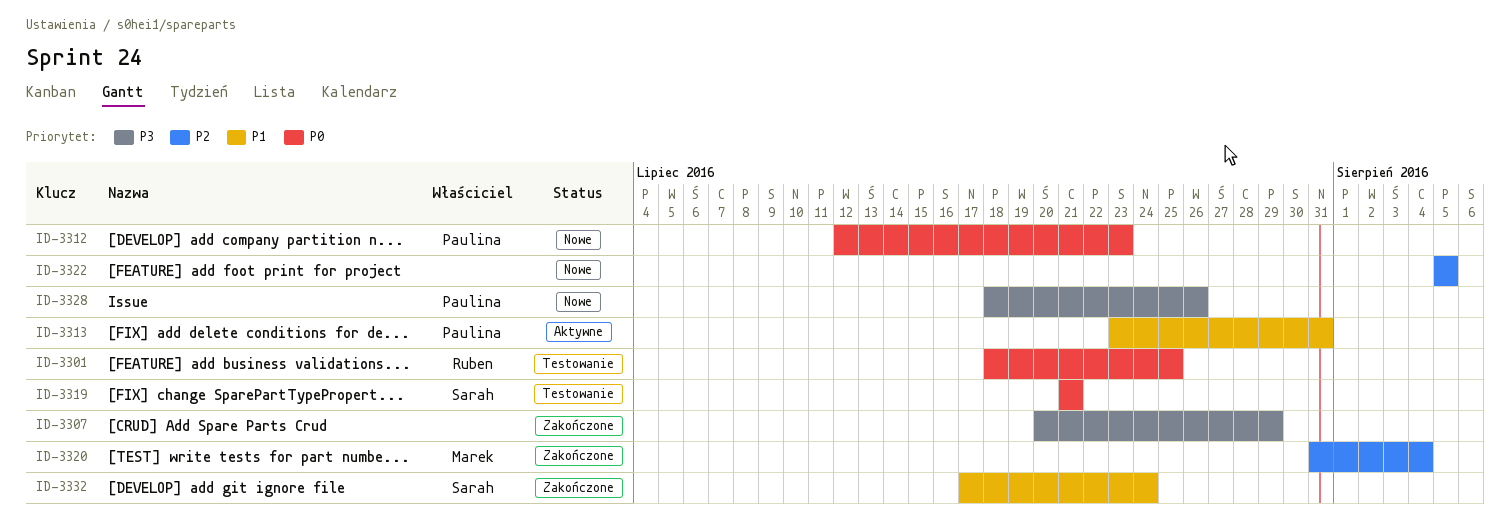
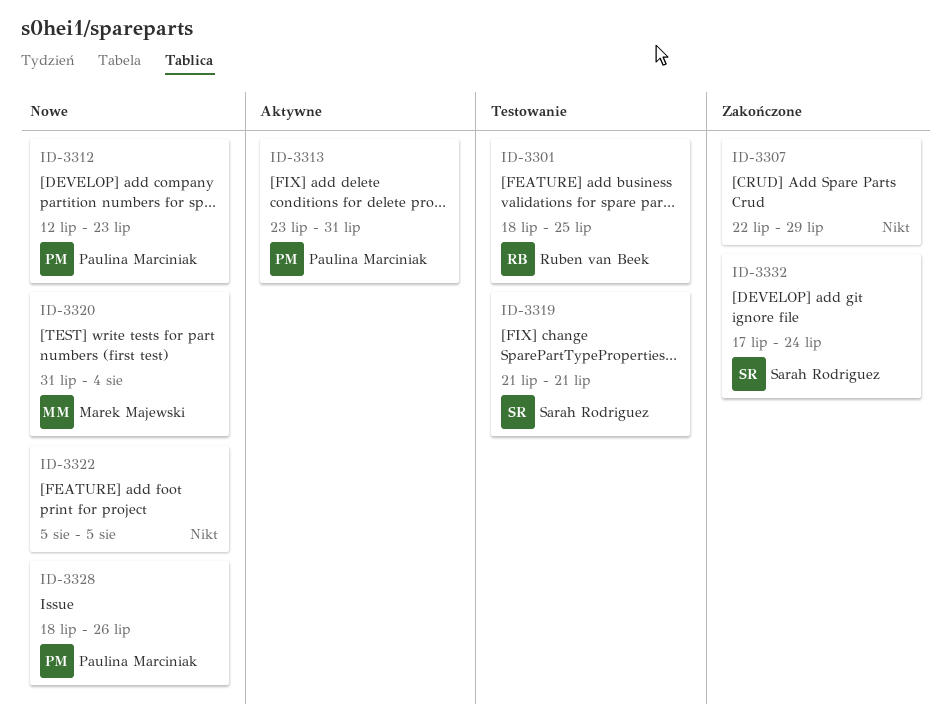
ID-3307, start: Jul 20 -> Jul 22
ID-3320, status: Zakończone -> Nowe

